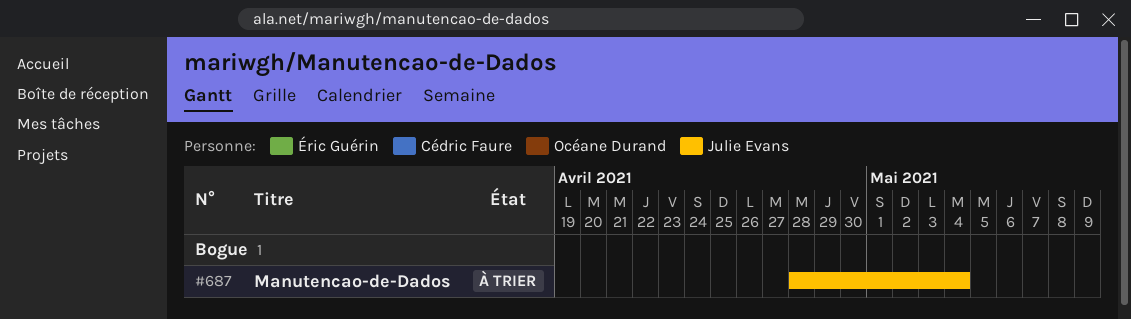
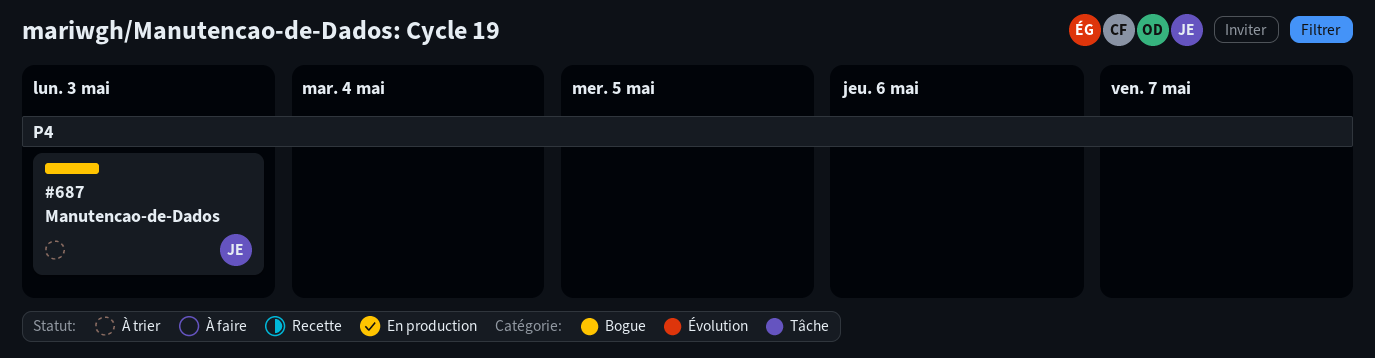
#687, due: May 4 -> May 3

